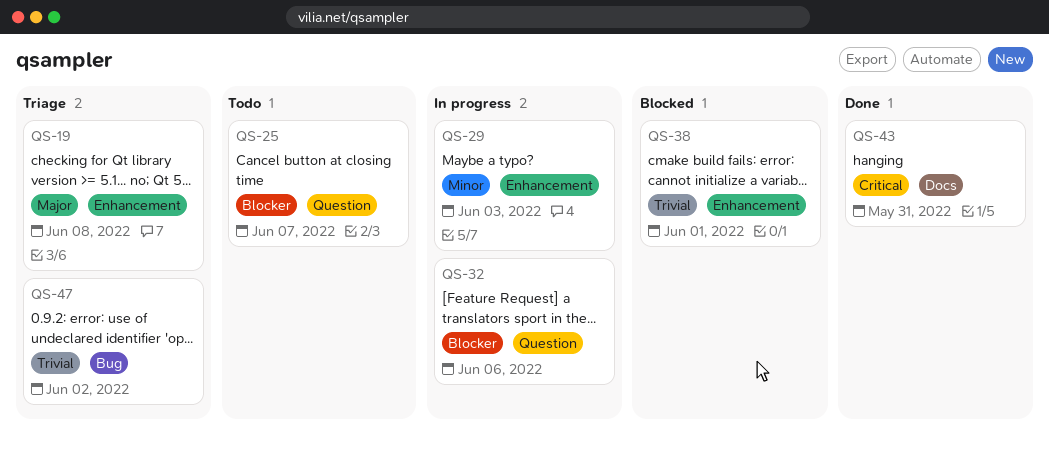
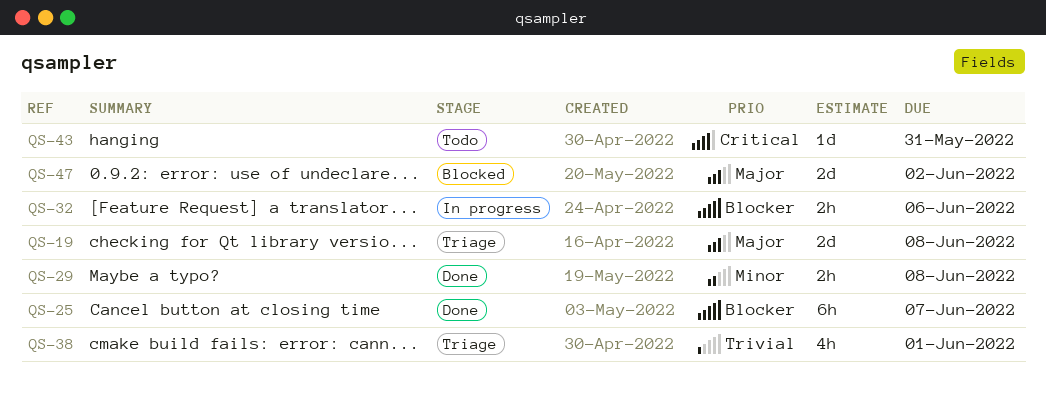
QS-25, status: Todo -> Done
QS-29, status: In progress -> Done
QS-29, due: Jun 3 -> Jun 8
QS-38, status: Blocked -> Triage
QS-43, status: Done -> Todo
QS-47, status: Triage -> Blocked
QS-47, priority: Trivial -> Major

